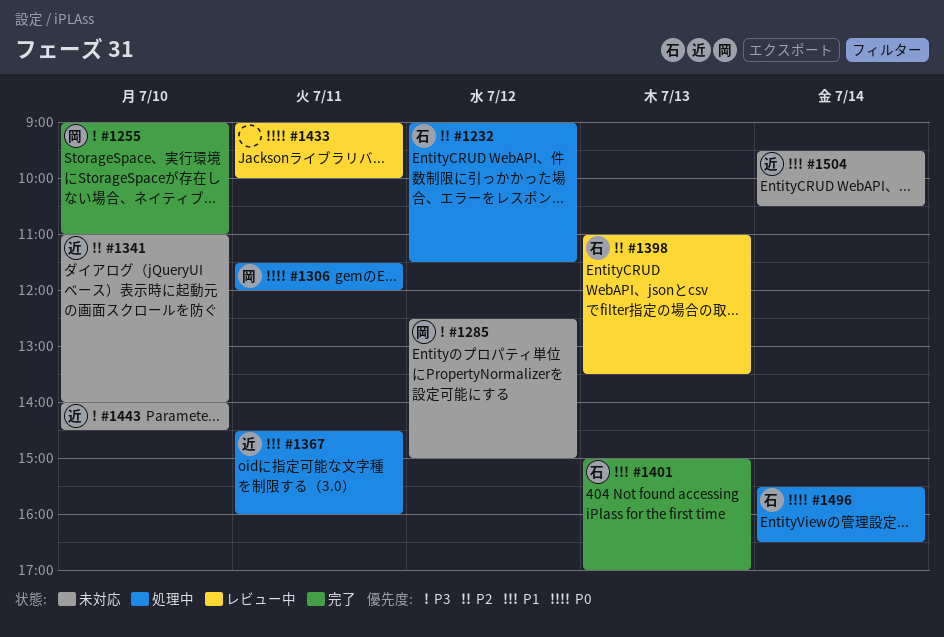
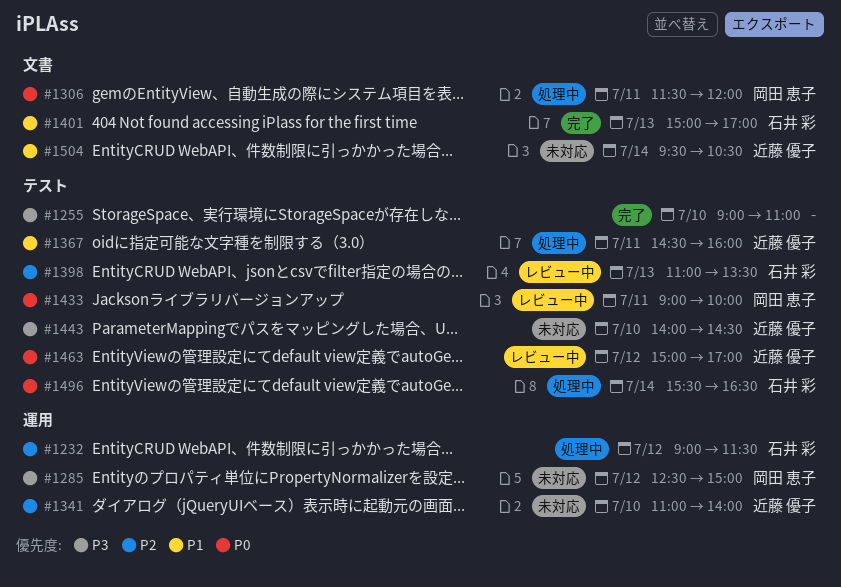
#1255, owner: 岡田 恵子 -> none
#1433, owner: none -> 岡田 恵子
#1463: none -> present

